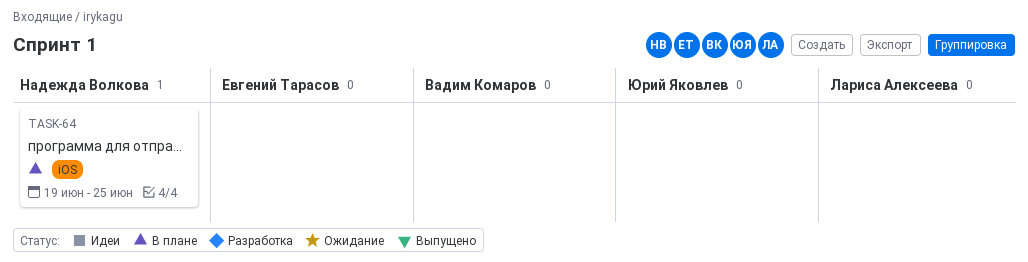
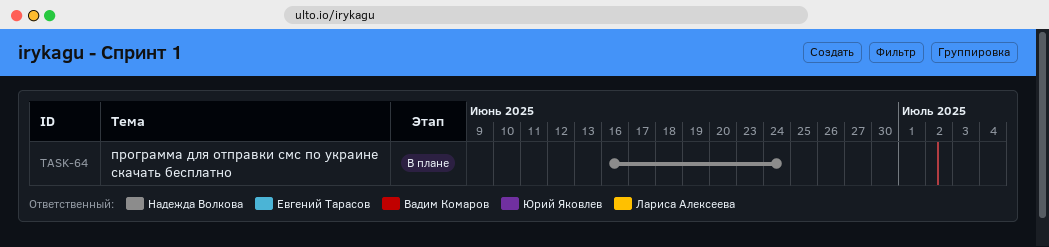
TASK-64, start: Jun 19 -> Jun 16
TASK-64, due: Jun 25 -> Jun 24

